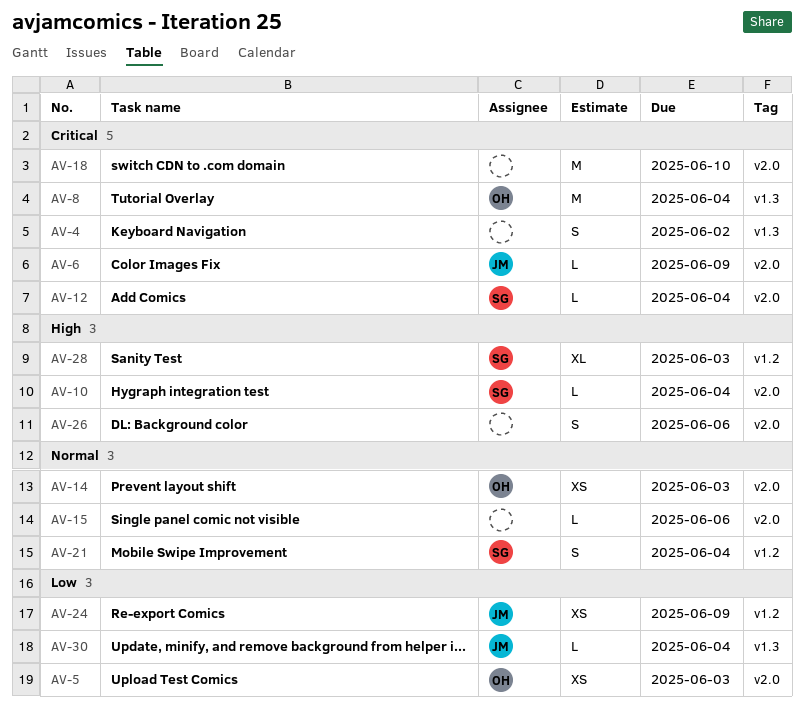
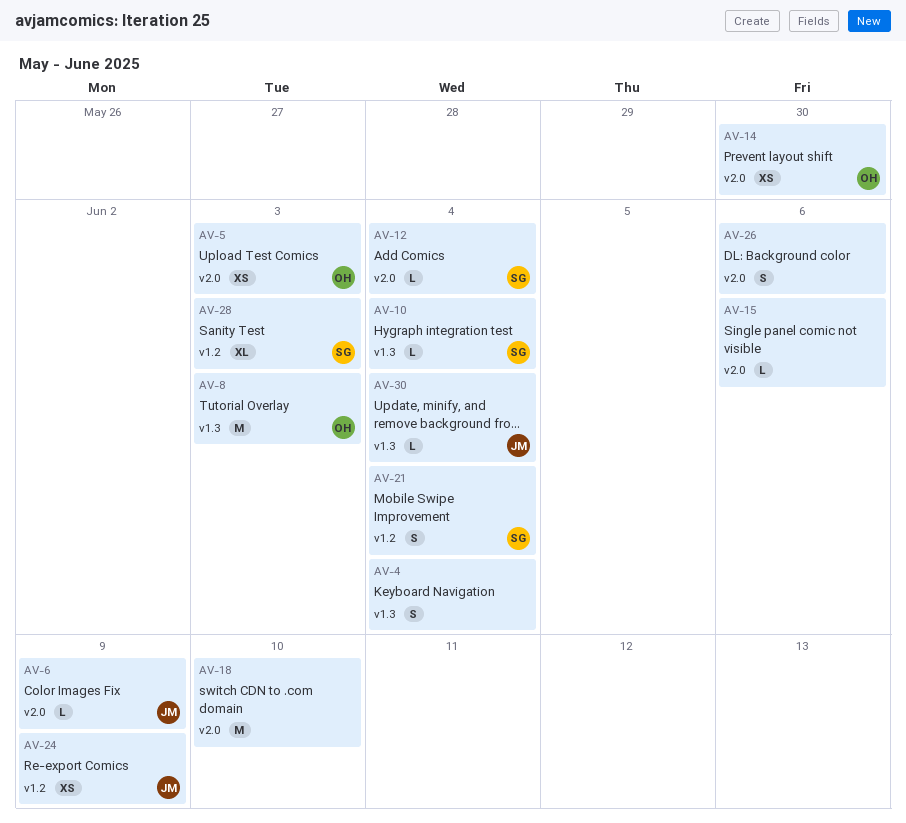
AV-4, due: Jun 2 -> Jun 4
AV-8, due: Jun 4 -> Jun 3
AV-10, label: v2.0 -> v1.3
AV-14, due: Jun 3 -> May 30

